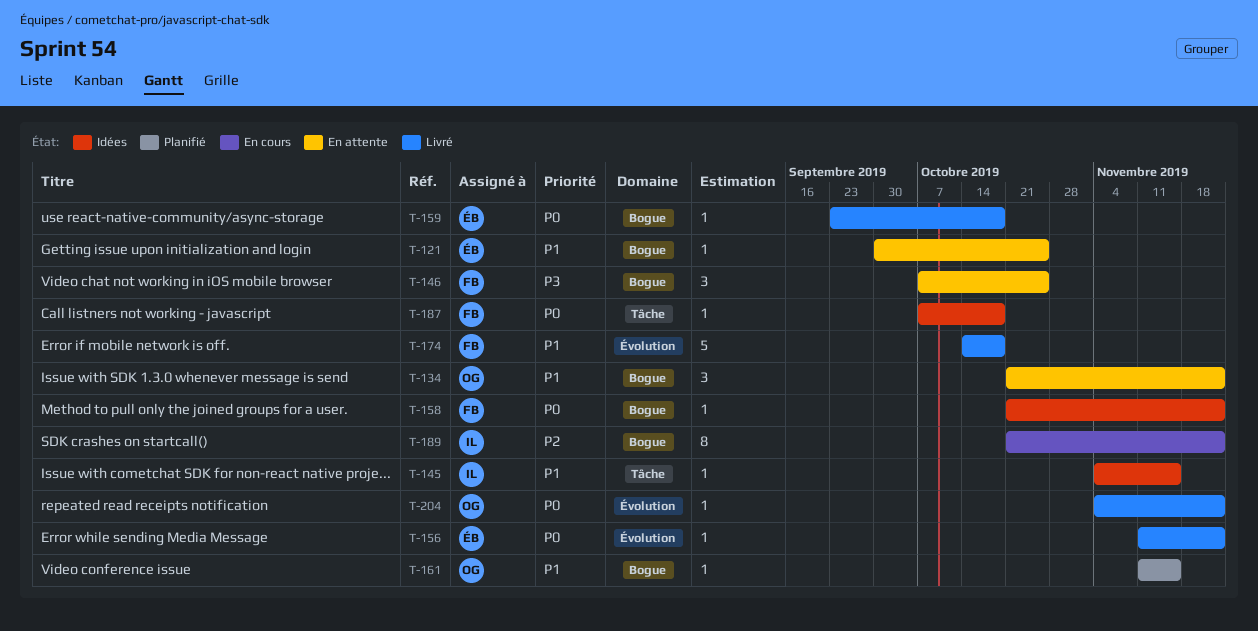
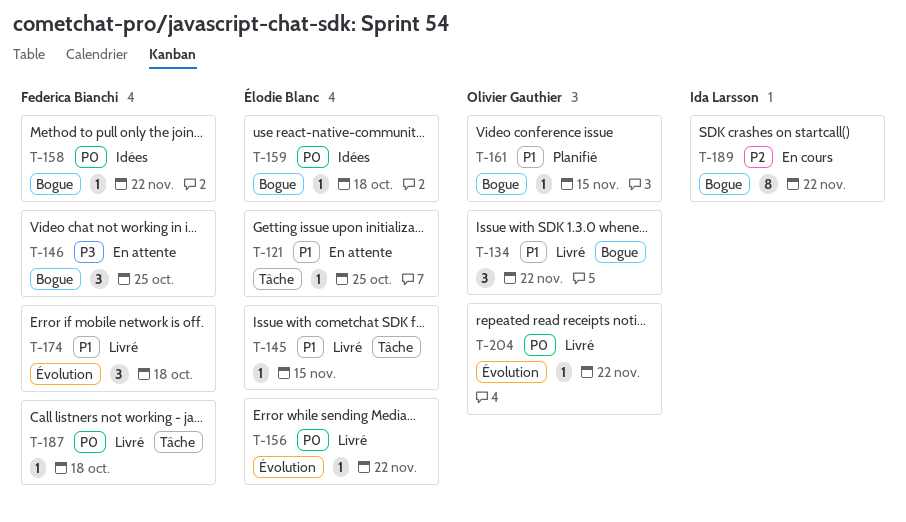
T-121, label: Bogue -> Tâche
T-134, status: En attente -> Livré
T-145, status: Idées -> Livré
T-145, owner: Ida Larsson -> Élodie Blanc
T-159, status: Livré -> Idées
T-174, estimate: 5 -> 3
T-187, status: Idées -> Livré

